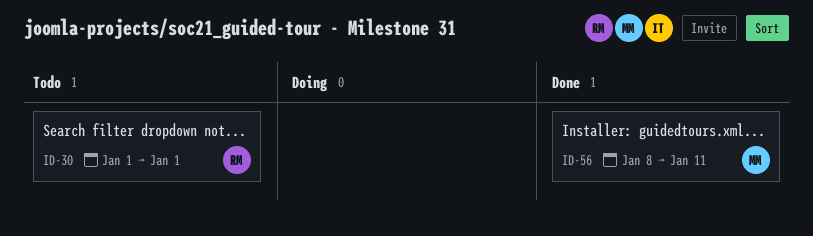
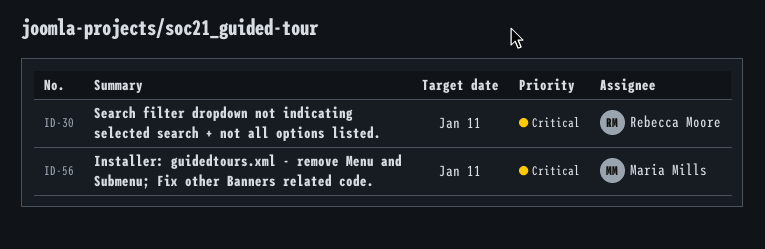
ID-30, due: Jan 1 -> Jan 11

